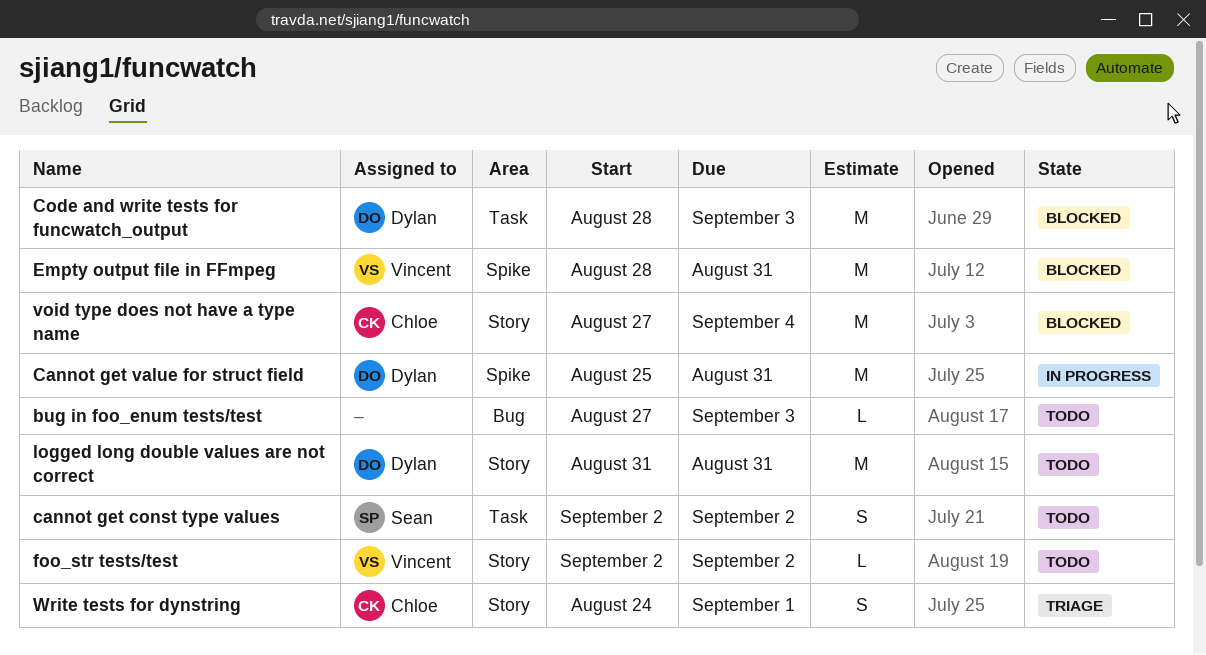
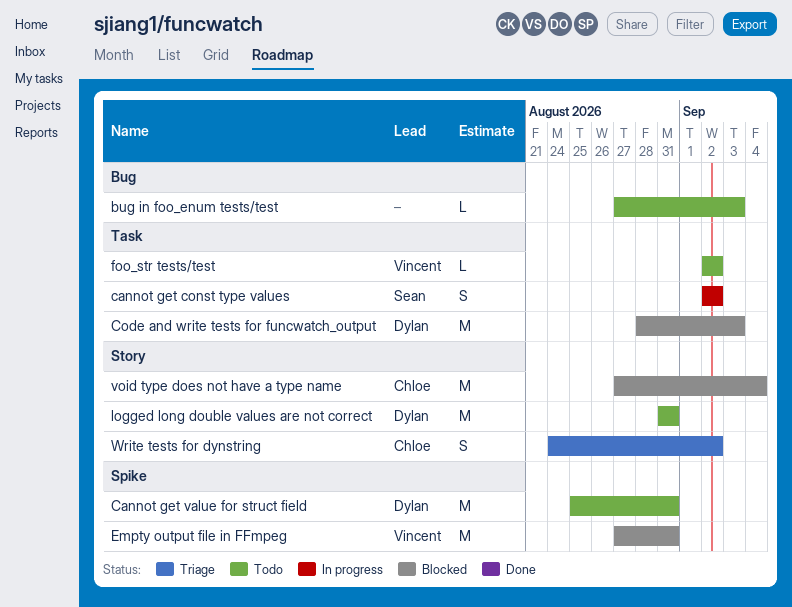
cannot get const type values, status: Todo -> In progress
Cannot get value for struct field, status: In progress -> Todo
Empty output file in FFmpeg, start: Aug 28 -> Aug 27
foo_str tests/test, label: Story -> Task
Write tests for dynstring, due: Sep 1 -> Sep 2

